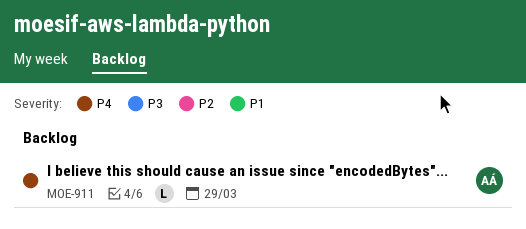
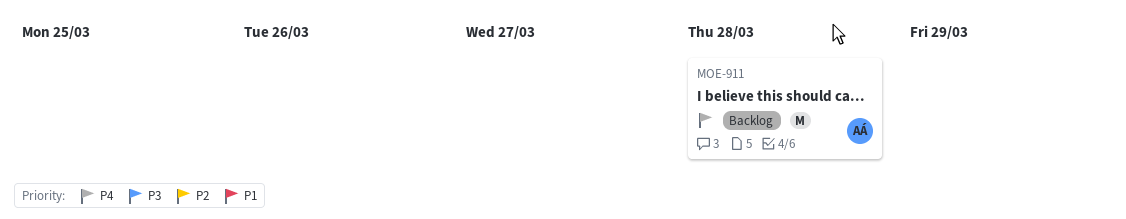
MOE-911, estimate: L -> M
MOE-911, due: Mar 29 -> Mar 28

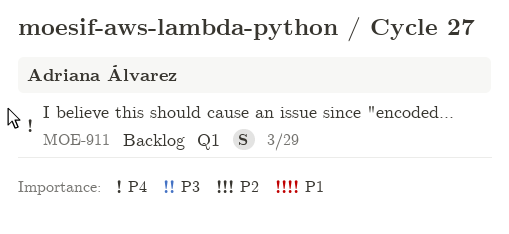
MOE-911, estimate: M -> S
MOE-911, due: Mar 28 -> Mar 29

